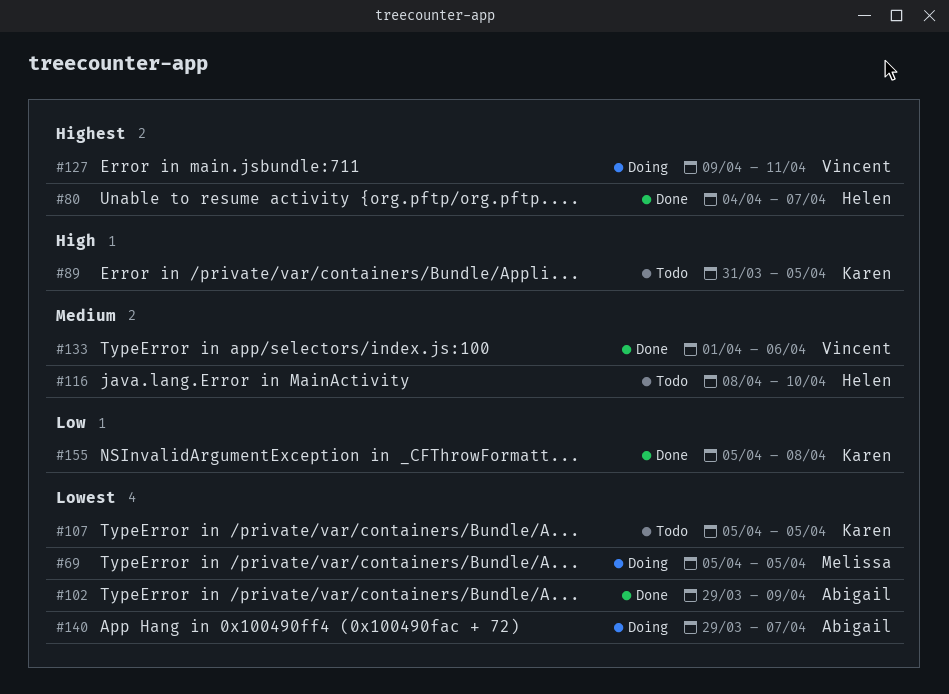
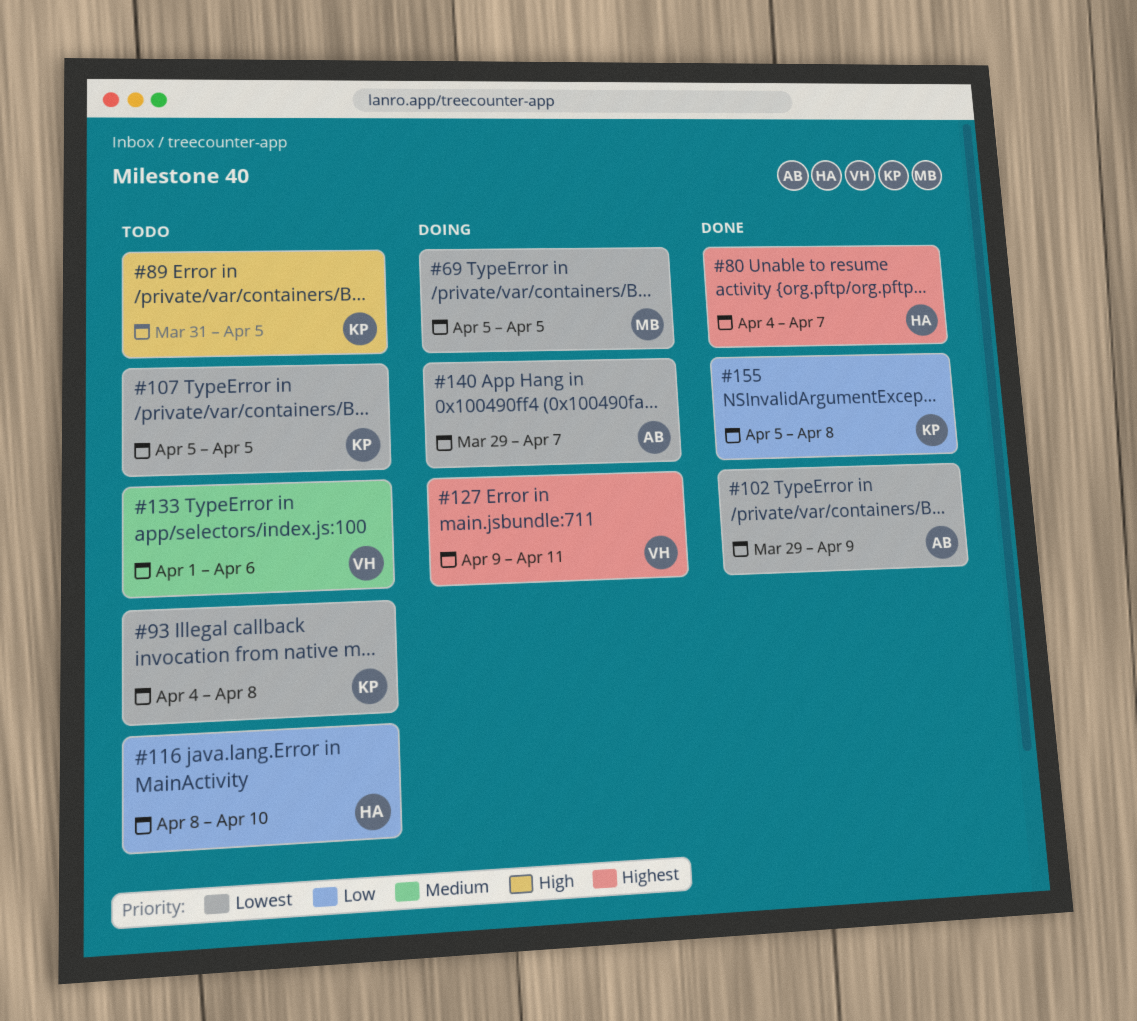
#93: none -> present
#116, priority: Medium -> Low
#133, status: Done -> Todo

